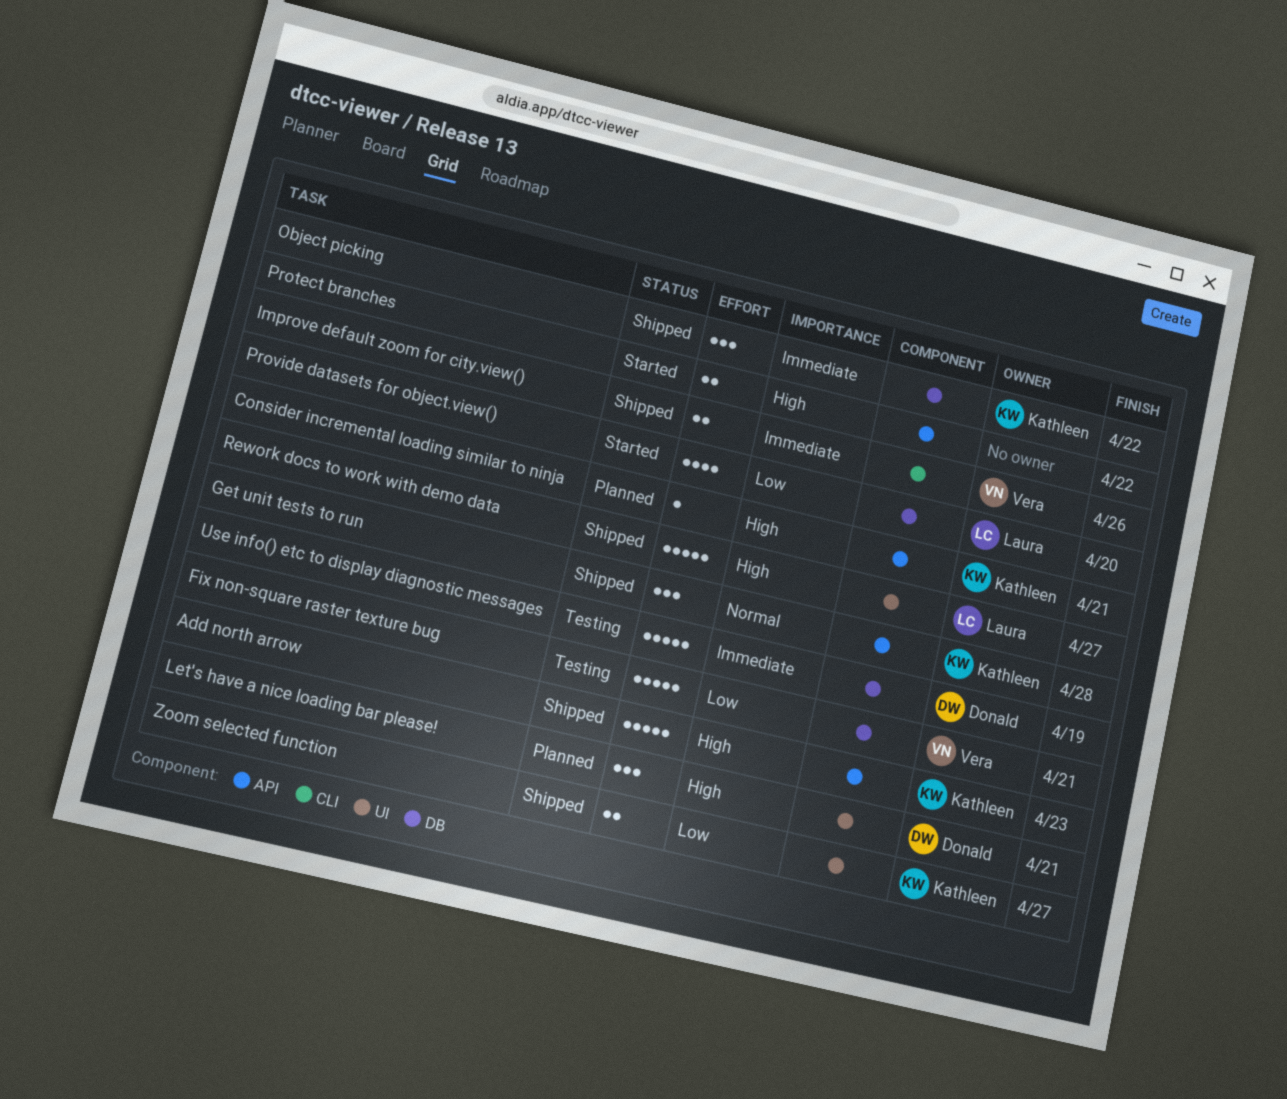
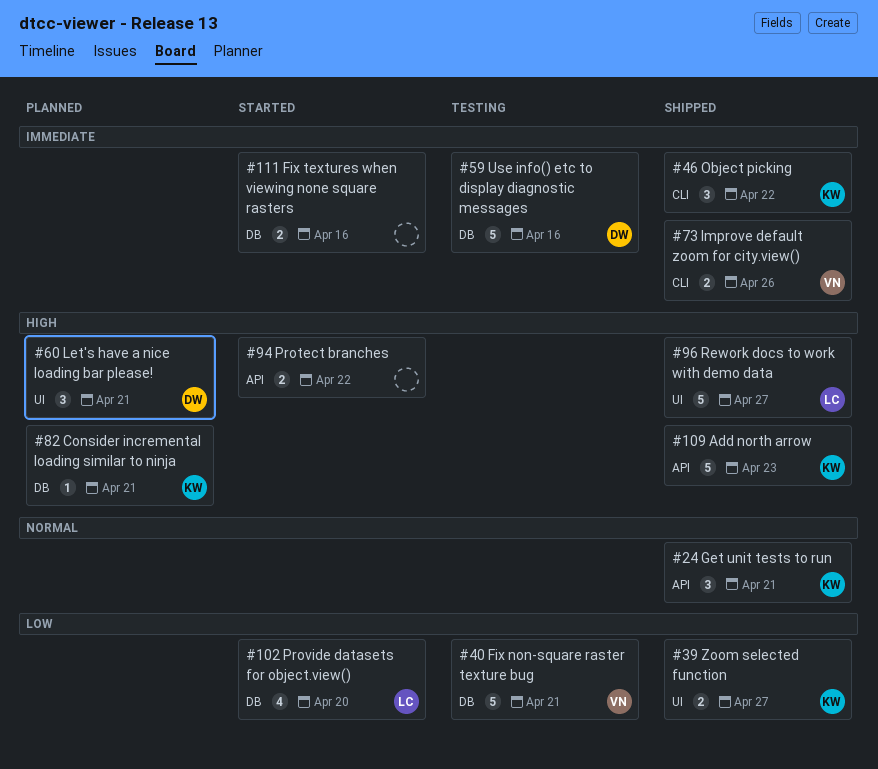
Consider incremental loading similar to ninja, label: API -> DB
Fix textures when viewing none square rasters: none -> present
Get unit tests to run, due: Apr 28 -> Apr 21
Object picking, label: DB -> CLI
Use info() etc to display diagnostic messages, due: Apr 19 -> Apr 16

